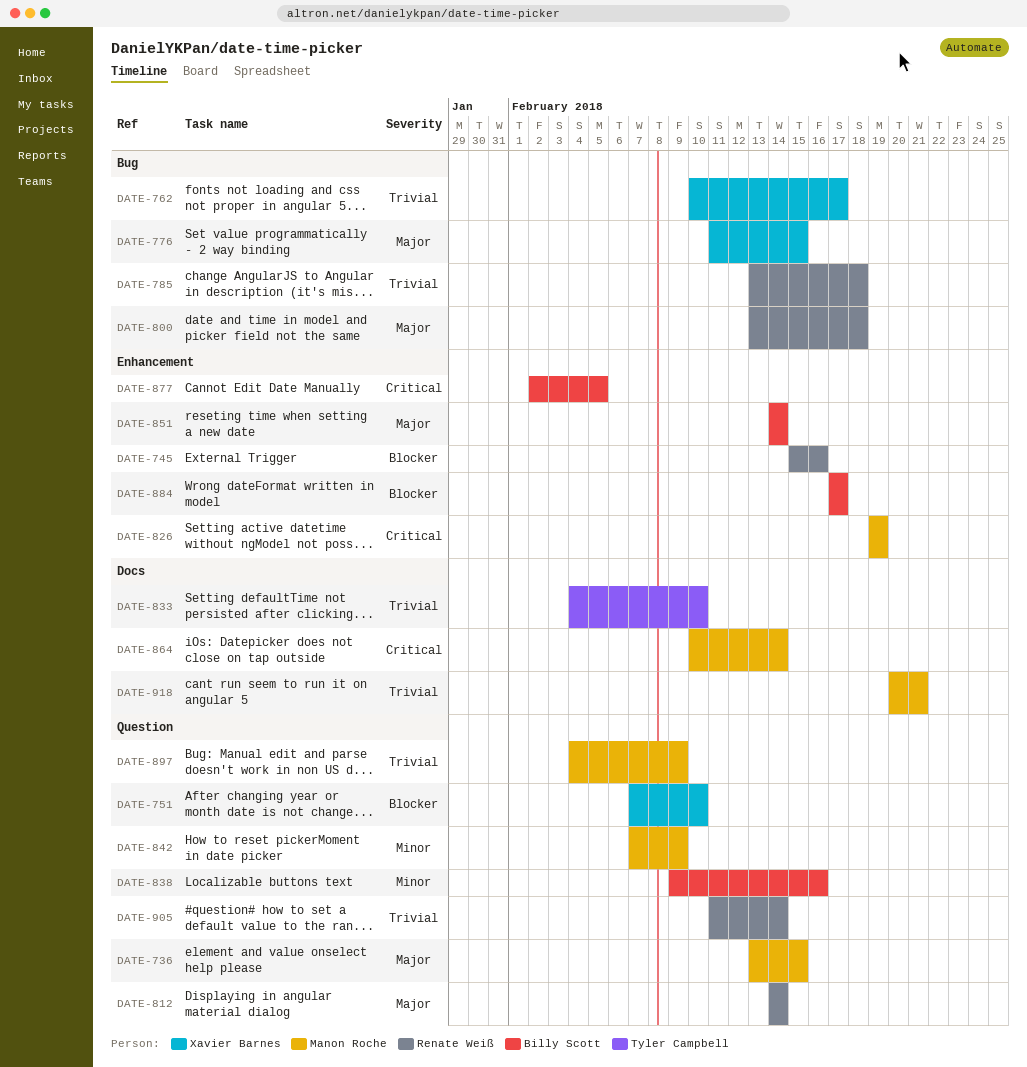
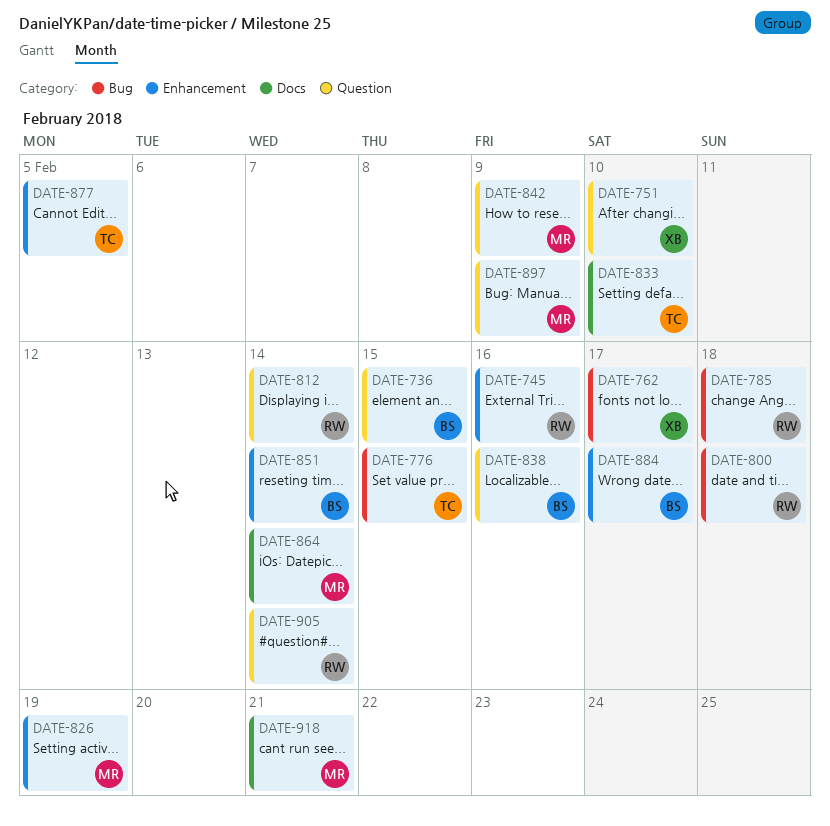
DATE-736, owner: Manon Roche -> Billy Scott
DATE-776, owner: Xavier Barnes -> Tyler Campbell
DATE-877, owner: Billy Scott -> Tyler Campbell

